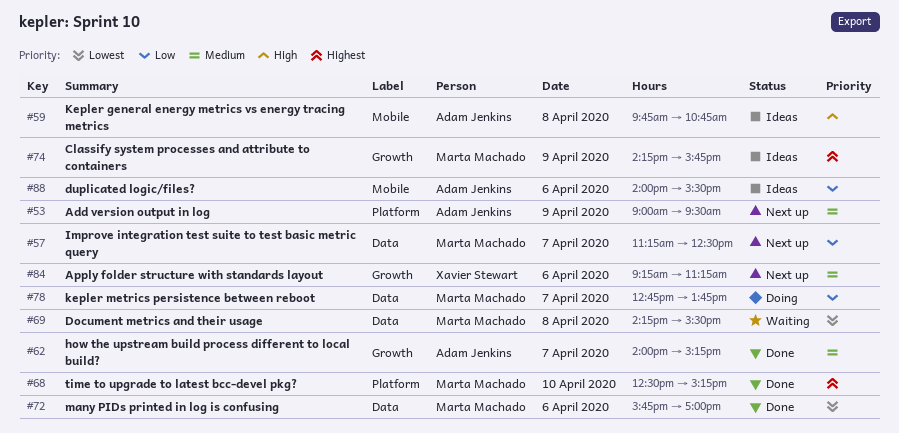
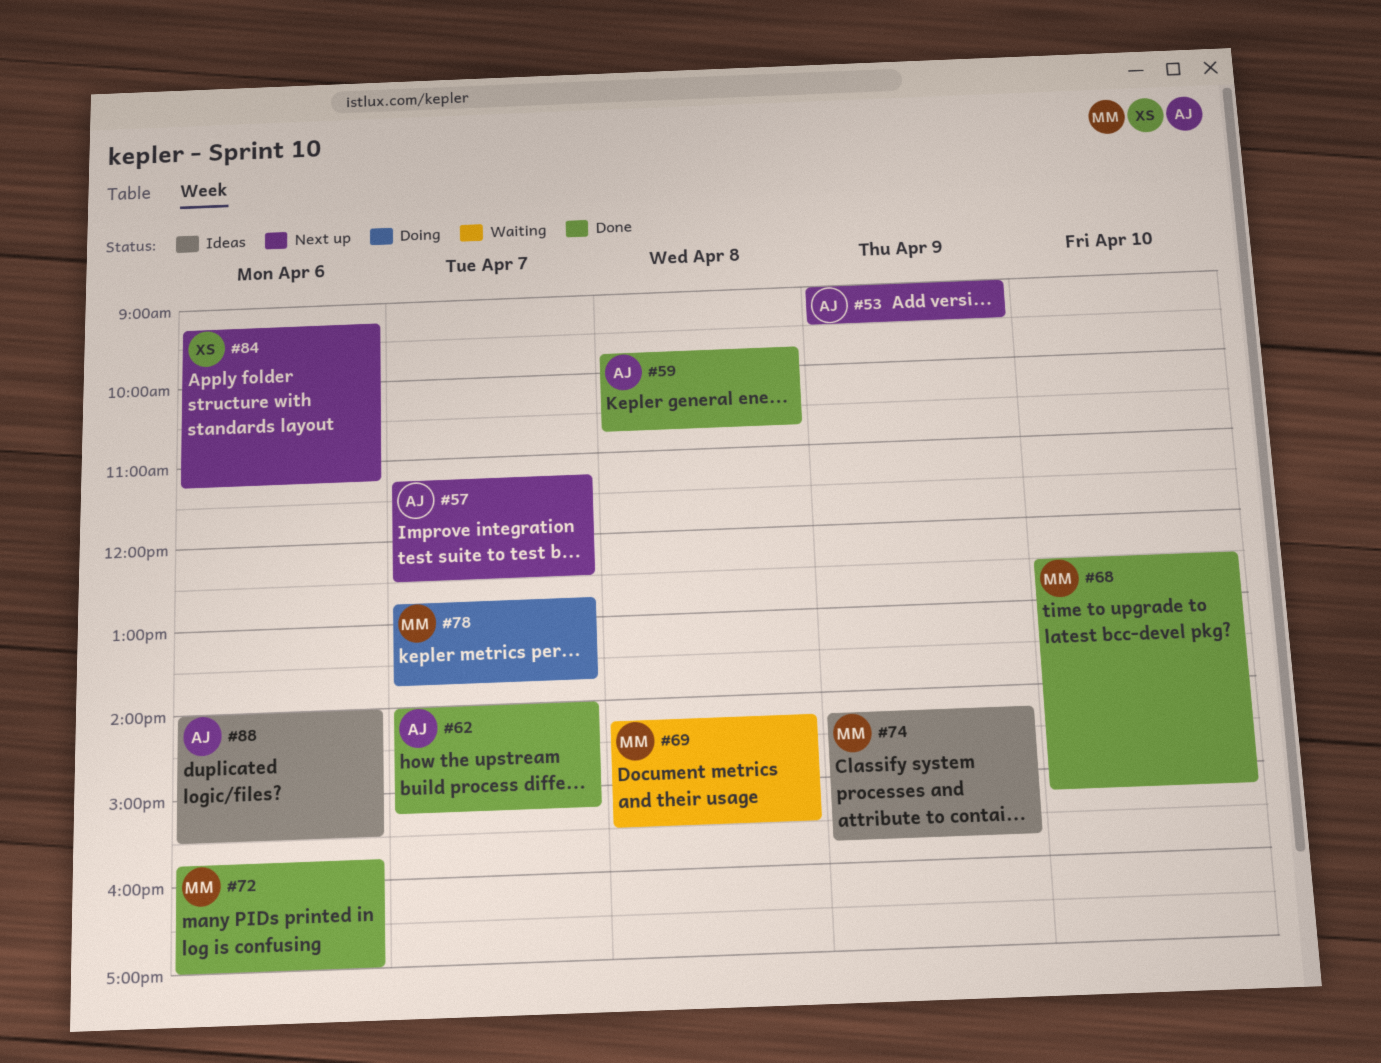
#57, owner: Marta Machado -> Adam Jenkins
#59, status: Ideas -> Done

